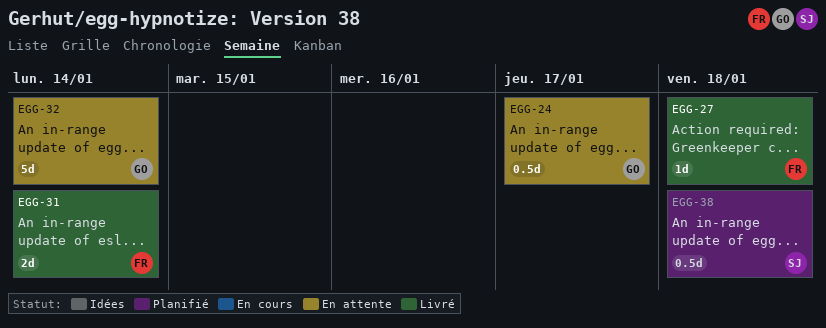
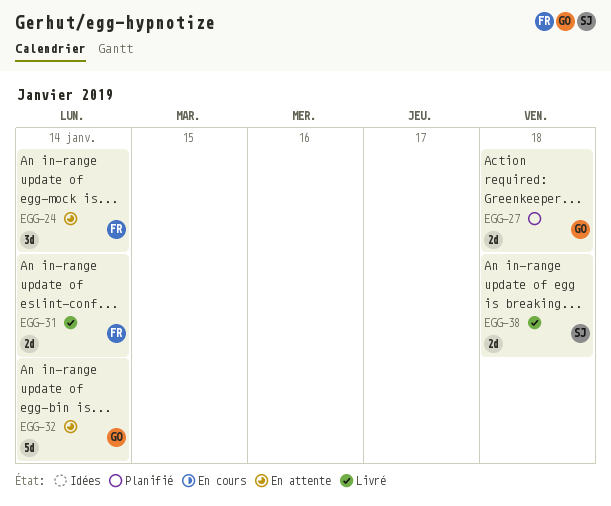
EGG-24, owner: GO -> FR
EGG-24, estimate: 0.5d -> 3d
EGG-24, due: Jan 17 -> Jan 14
EGG-27, status: Livré -> Planifié
EGG-27, owner: FR -> GO
EGG-27, estimate: 1d -> 2d
EGG-38, status: Planifié -> Livré
EGG-38, estimate: 0.5d -> 2d

